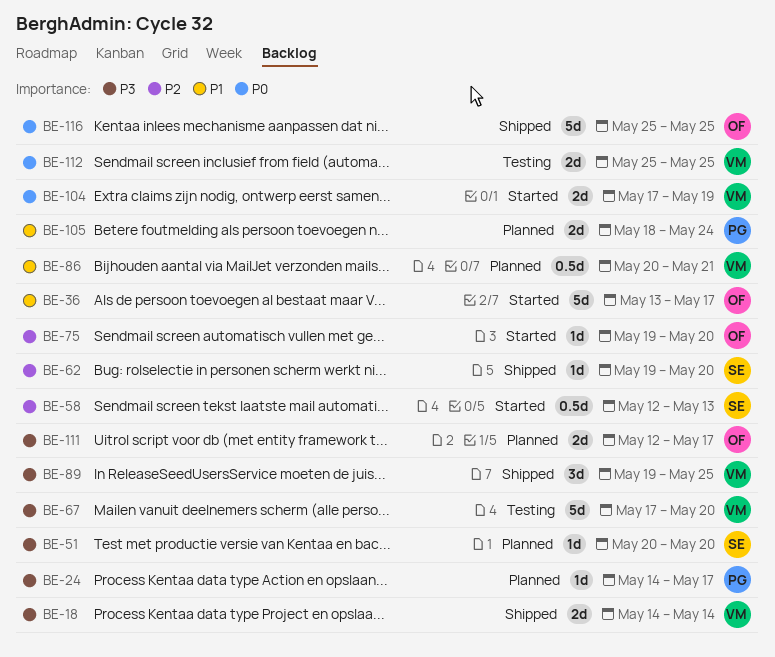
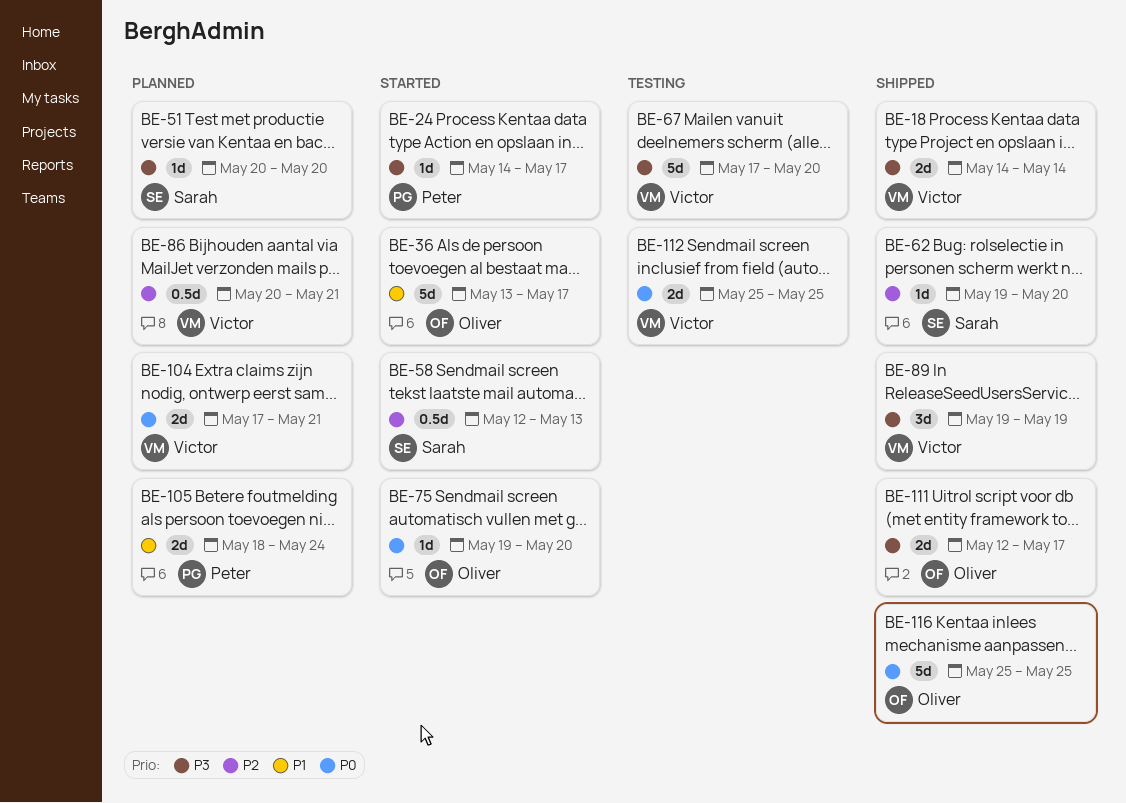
BE-24, status: Planned -> Started
BE-75, priority: P2 -> P0
BE-86, priority: P1 -> P2
BE-89, due: May 25 -> May 19
BE-104, status: Started -> Planned
BE-104, due: May 19 -> May 21
BE-111, status: Planned -> Shipped

